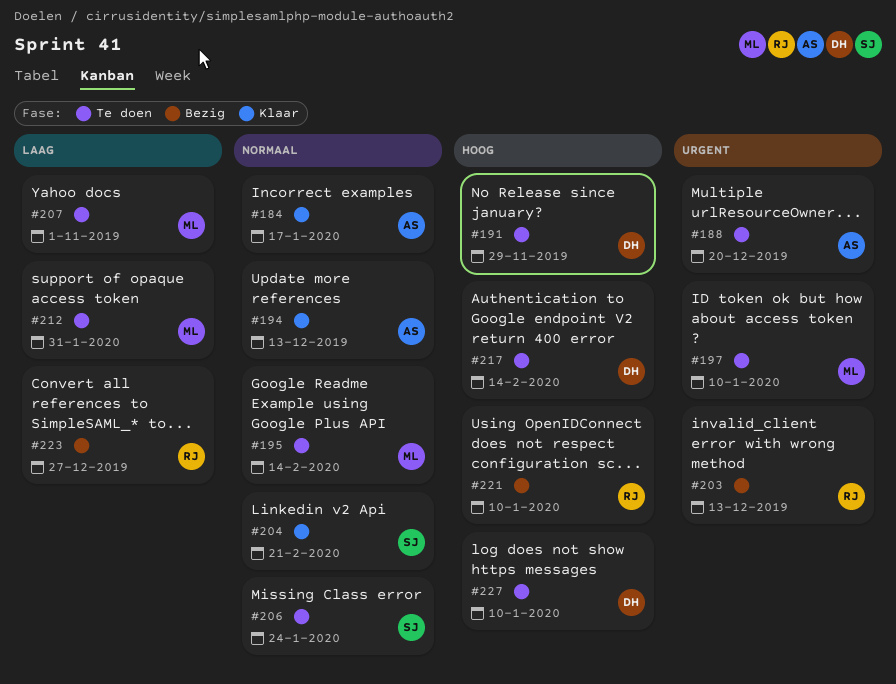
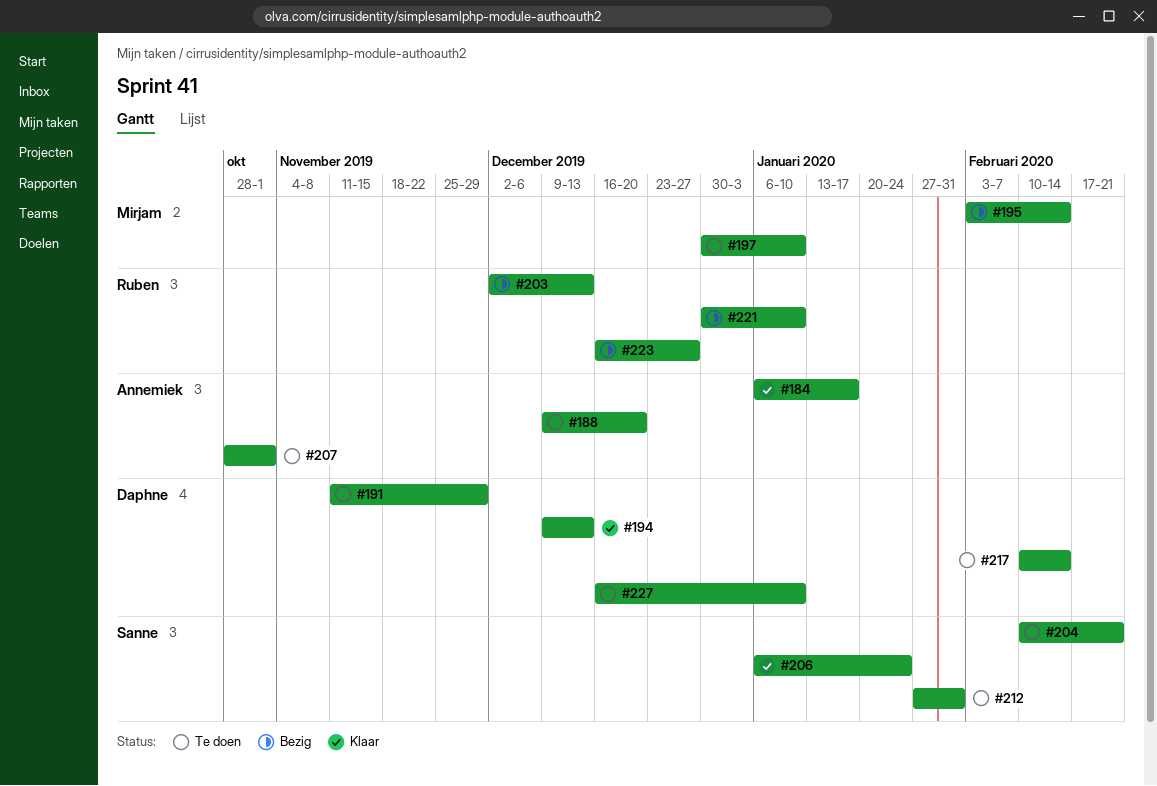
#194, owner: Annemiek -> Daphne
#195, status: Te doen -> Bezig
#204, status: Klaar -> Te doen
#206, status: Te doen -> Klaar
#207, owner: Mirjam -> Annemiek
#212, owner: Mirjam -> Sanne

